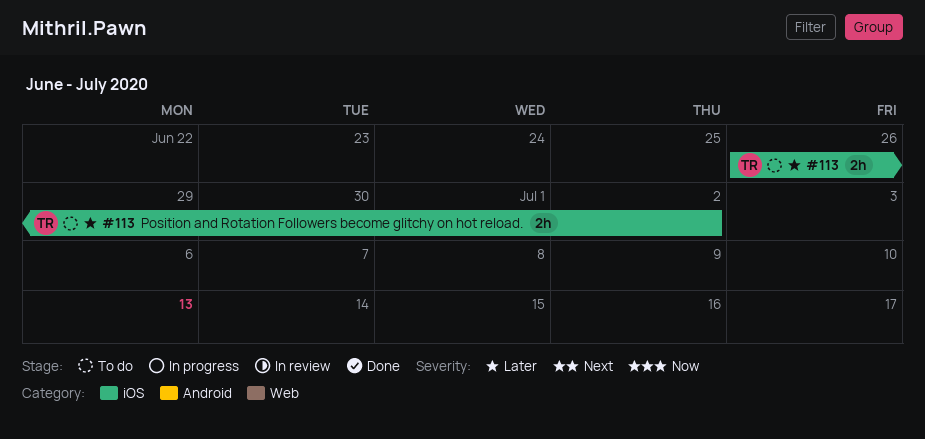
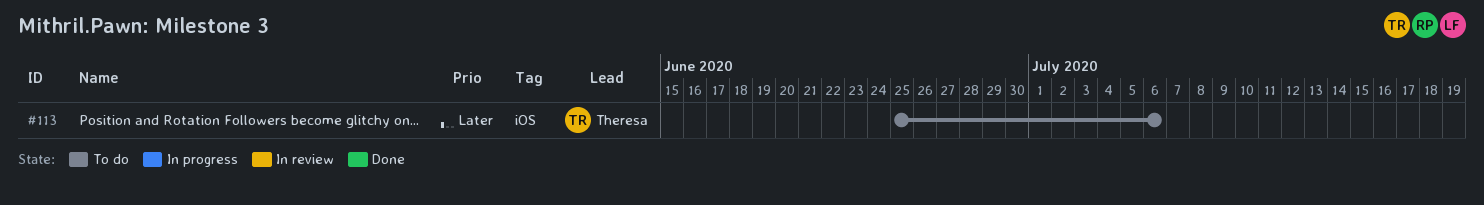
#113, start: Jun 26 -> Jun 25
#113, due: Jul 2 -> Jul 6

